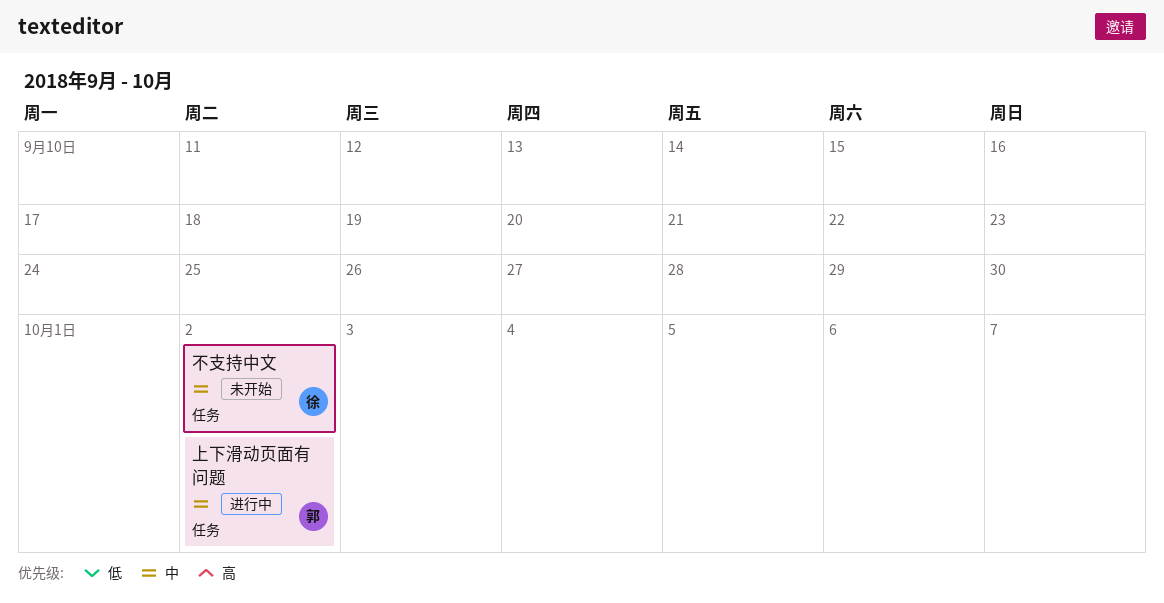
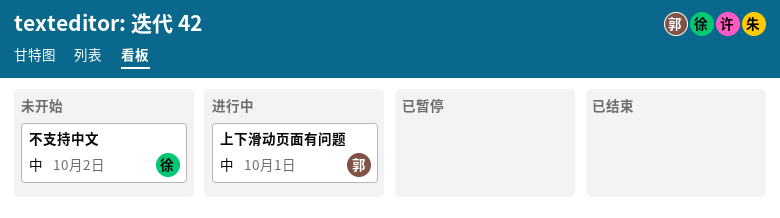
上下滑动页面有问题, due: Oct 2 -> Oct 1

